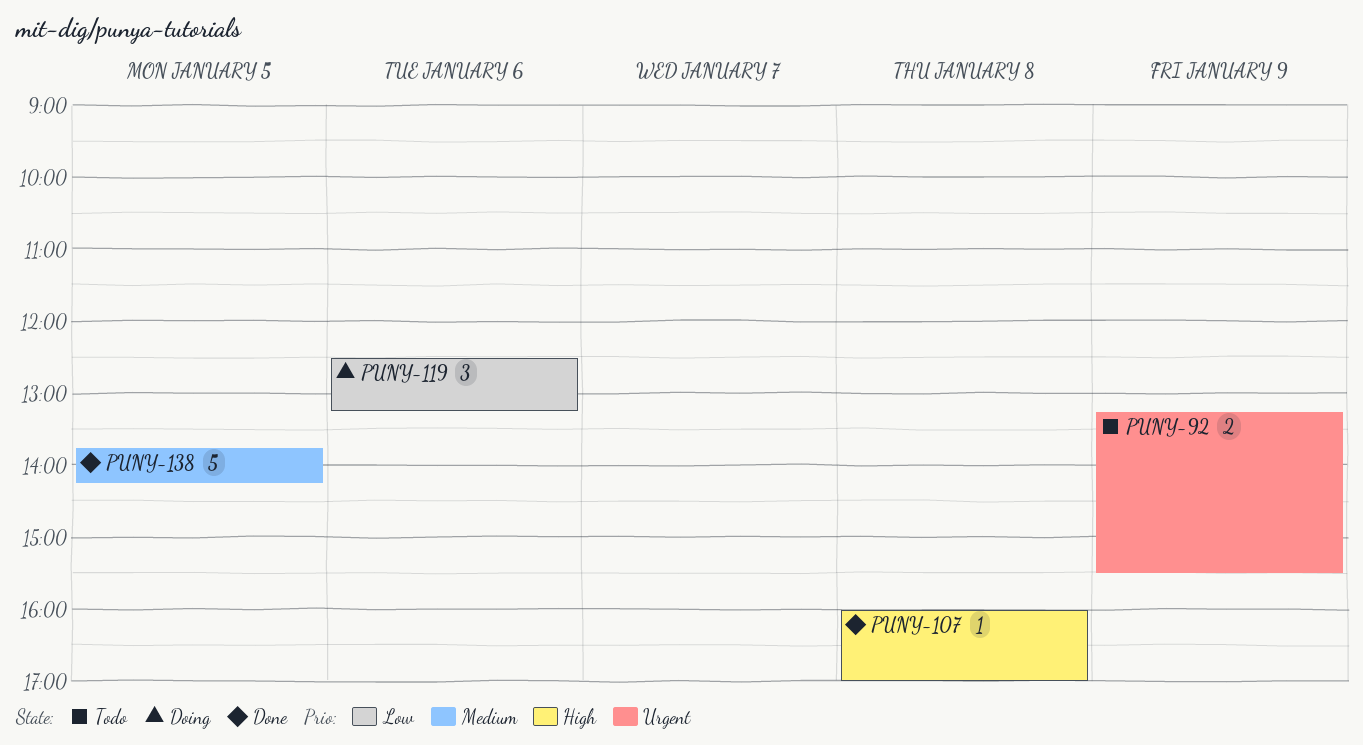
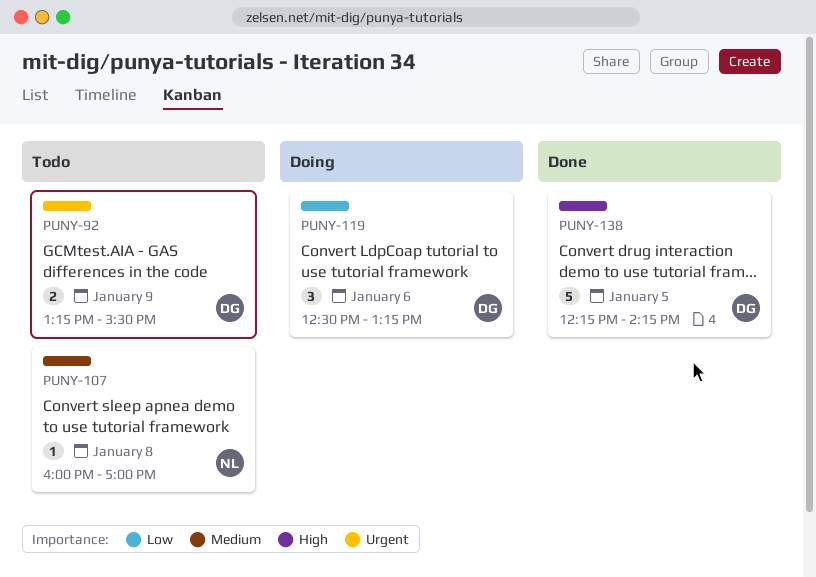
PUNY-107, status: Done -> Todo
PUNY-107, priority: High -> Medium
PUNY-138, priority: Medium -> High
PUNY-138, begins: 13:45 -> 12:15

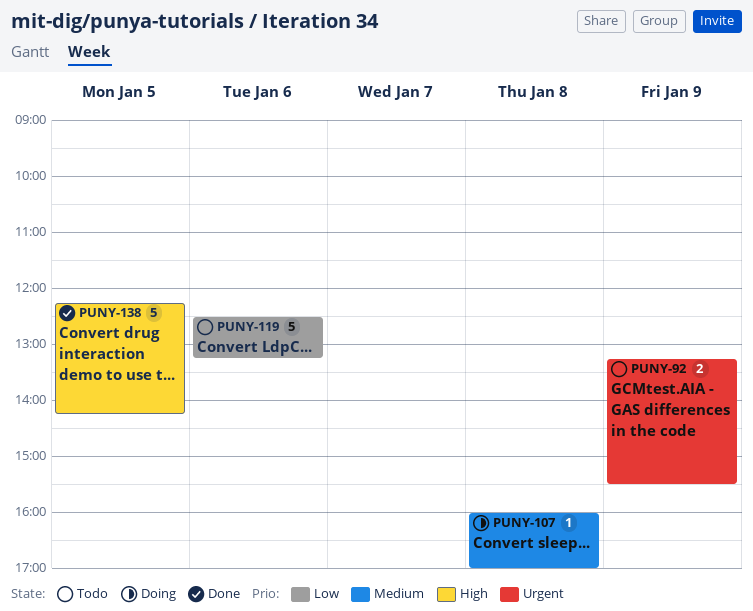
PUNY-107, status: Todo -> Doing
PUNY-119, status: Doing -> Todo
PUNY-119, estimate: 3 -> 5

